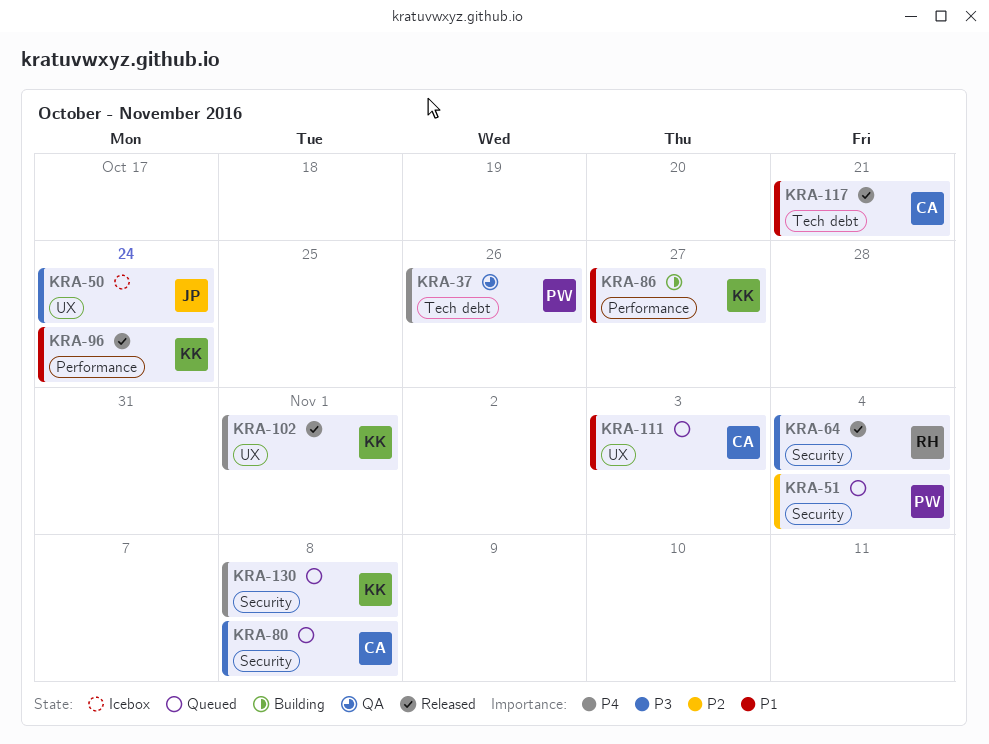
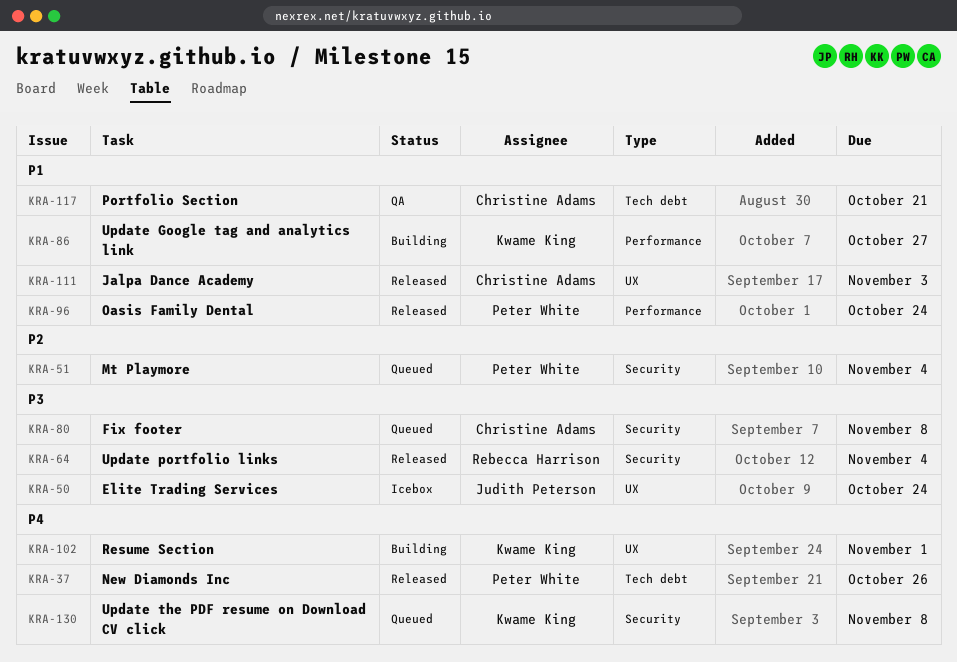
KRA-37, status: QA -> Released
KRA-96, owner: Kwame King -> Peter White
KRA-102, status: Released -> Building
KRA-111, status: Queued -> Released
KRA-117, status: Released -> QA

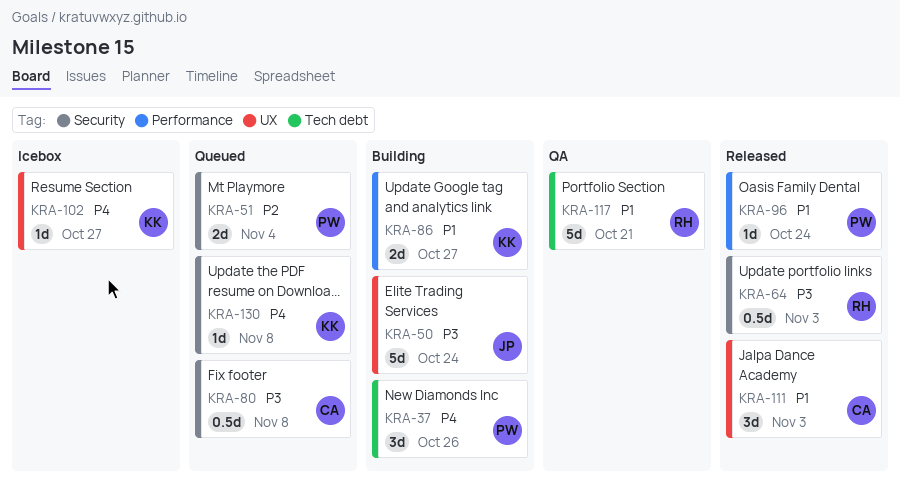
KRA-37, status: Released -> Building
KRA-50, status: Icebox -> Building
KRA-64, due: Nov 4 -> Nov 3
KRA-102, status: Building -> Icebox
KRA-102, due: Nov 1 -> Oct 27
KRA-117, owner: Christine Adams -> Rebecca Harrison

